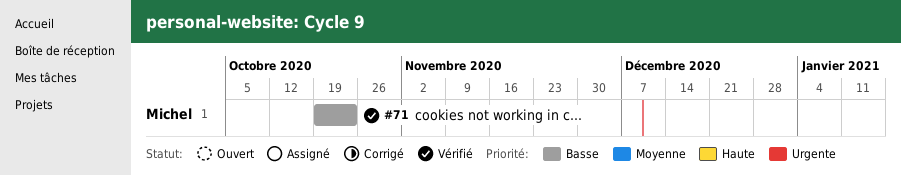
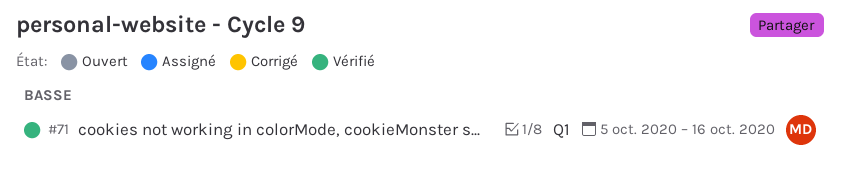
#71, start: Oct 19 -> Oct 5
#71, due: Oct 23 -> Oct 16

